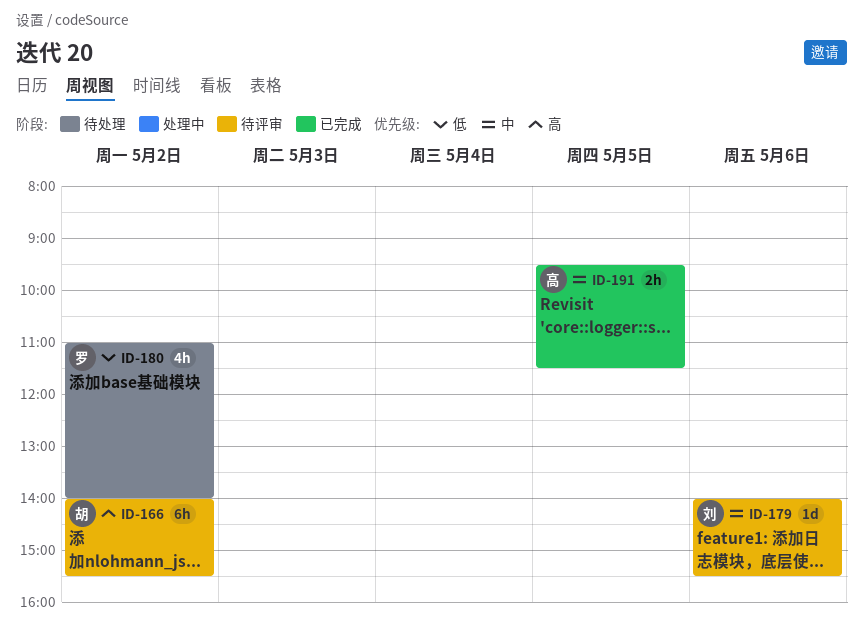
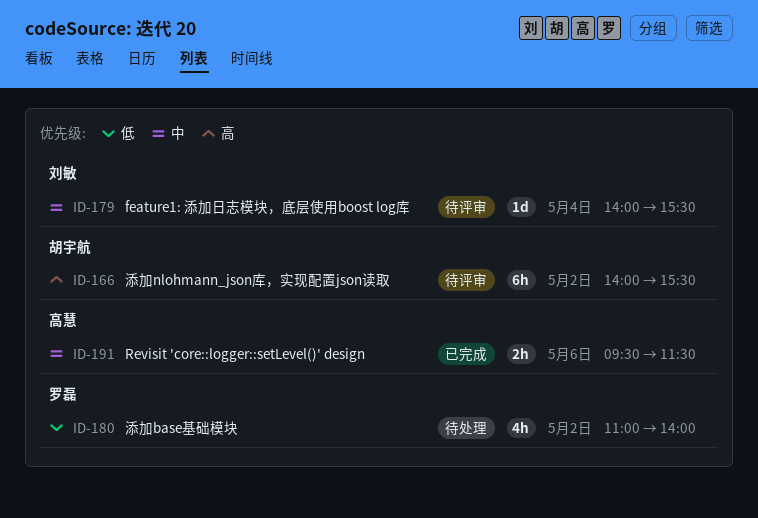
ID-179, day: May 6 -> May 4
ID-191, day: May 5 -> May 6

